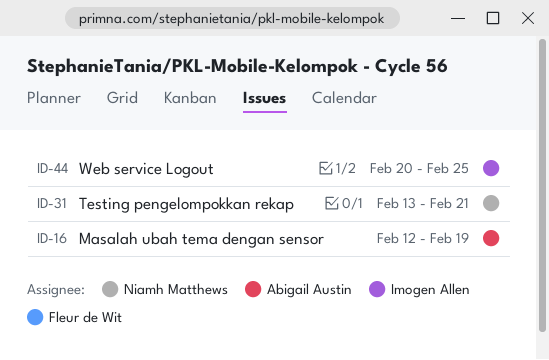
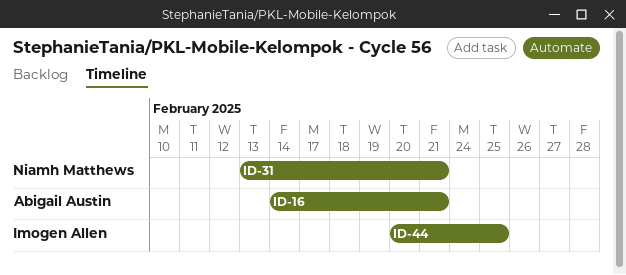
ID-16, start: Feb 12 -> Feb 14
ID-16, due: Feb 19 -> Feb 21

